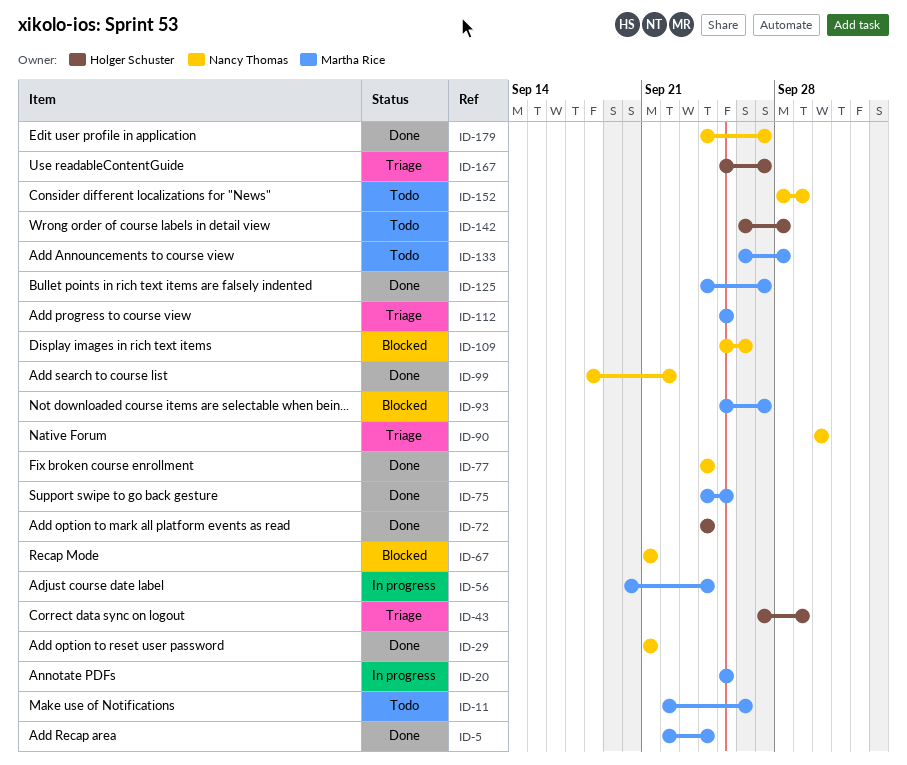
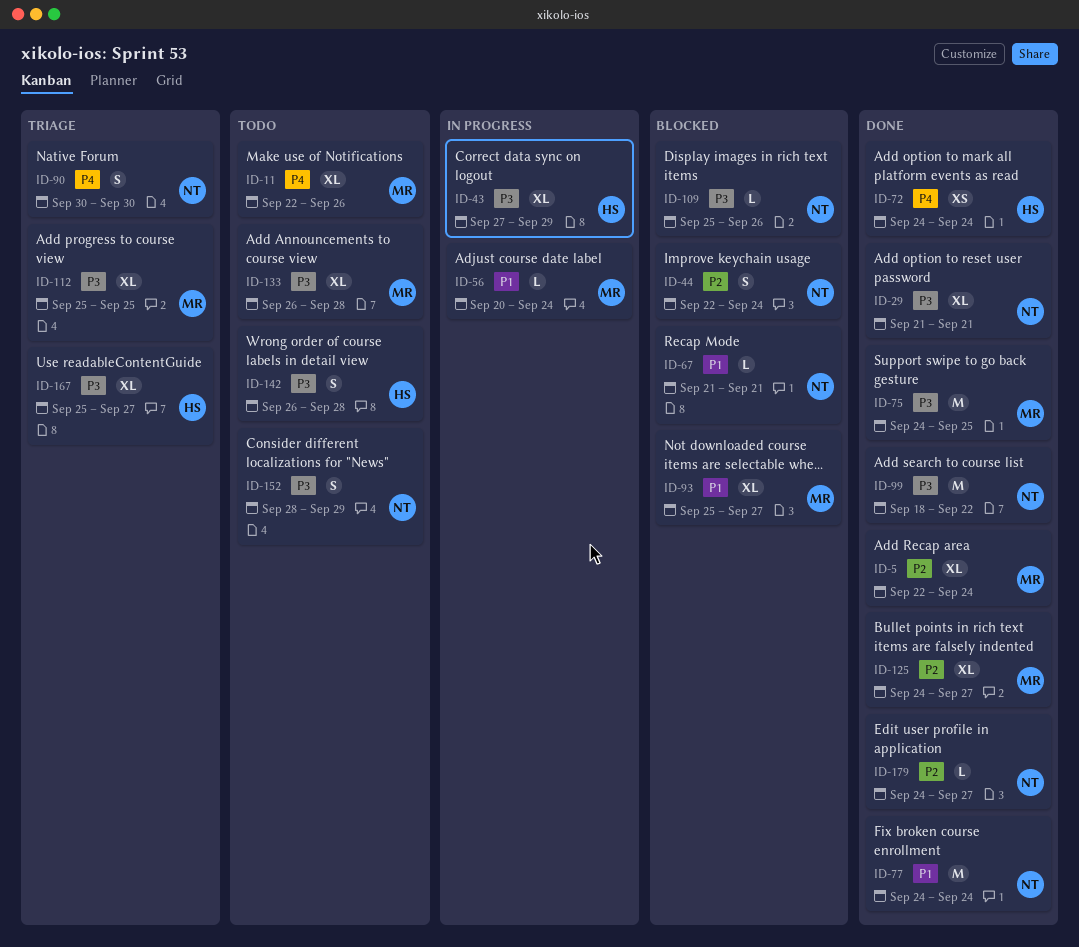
ID-20: present -> none
ID-43, status: Triage -> In progress
ID-44: none -> present

